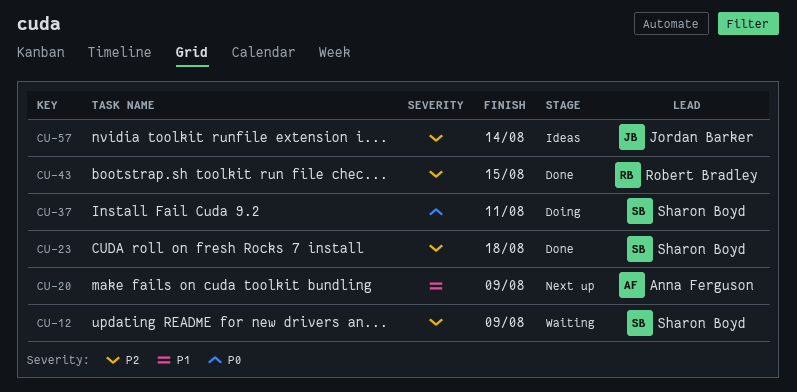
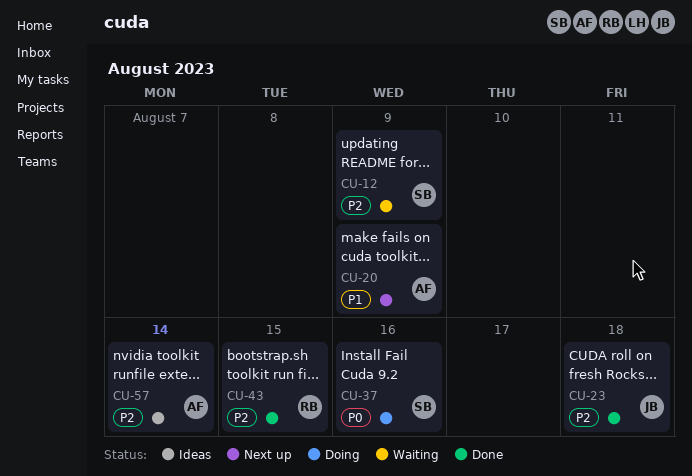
CU-23, owner: Sharon Boyd -> Jordan Barker
CU-37, due: Aug 11 -> Aug 16
CU-57, owner: Jordan Barker -> Anna Ferguson

